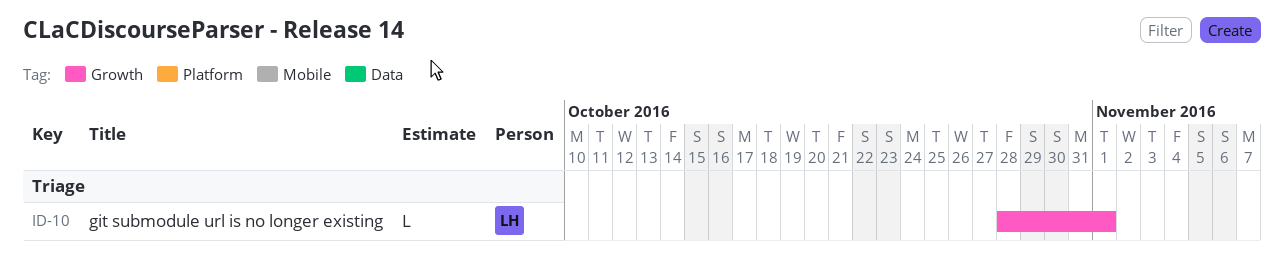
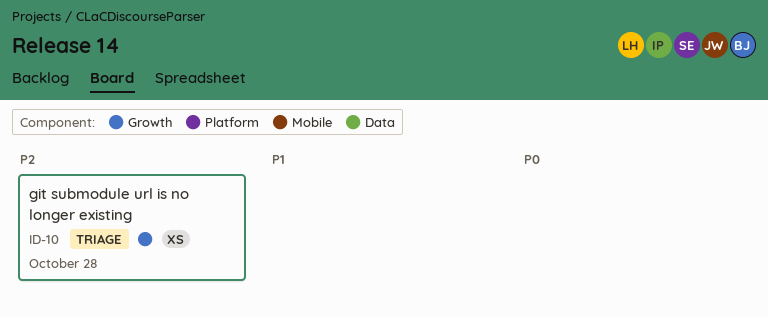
ID-10, estimate: L -> XS
ID-10, due: Nov 1 -> Oct 28

